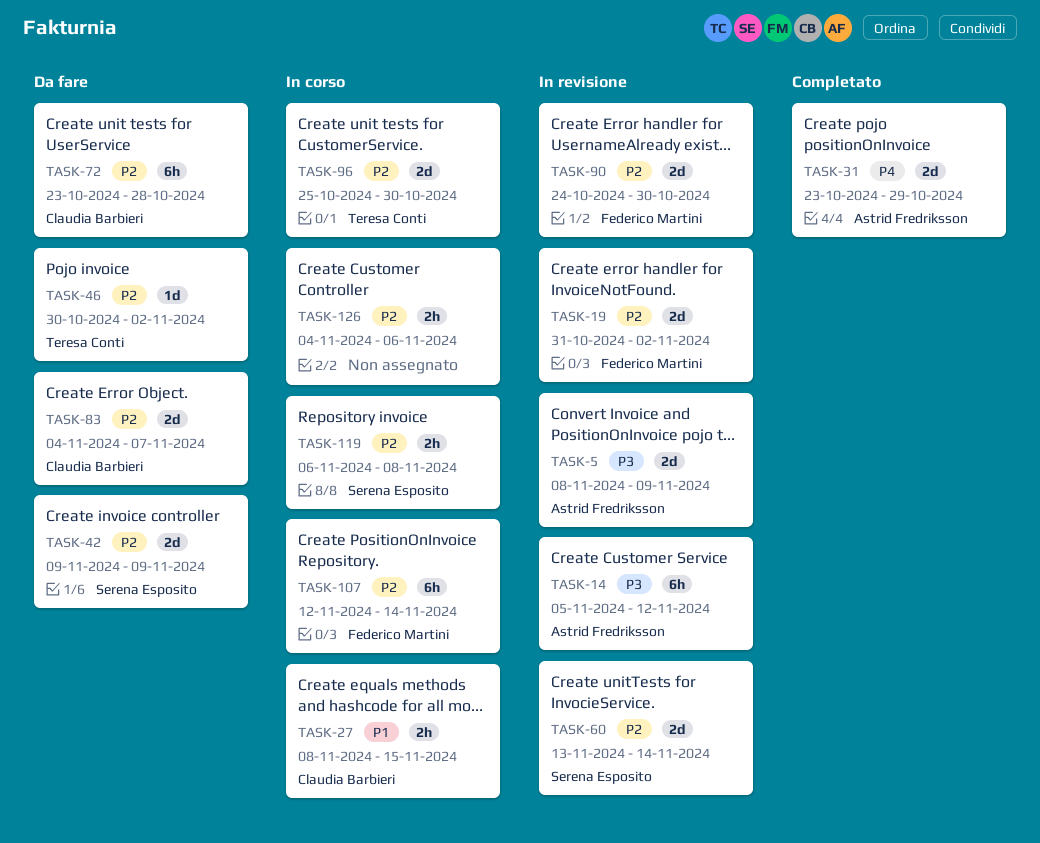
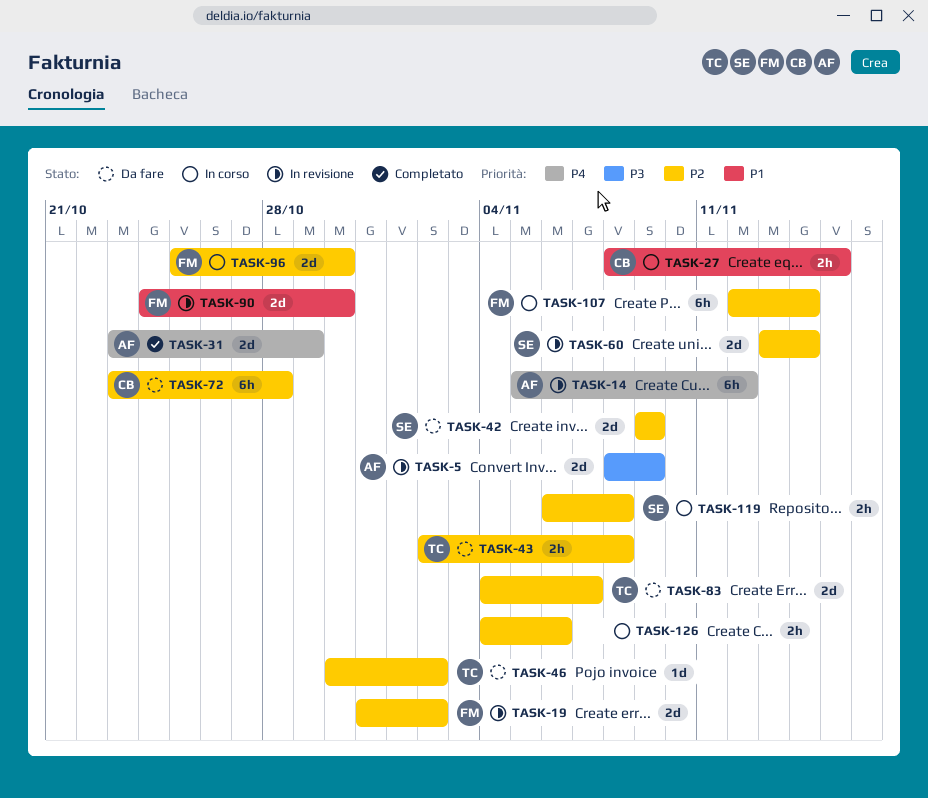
TASK-14, priority: P3 -> P4
TASK-43: none -> present
TASK-83, owner: Claudia Barbieri -> Teresa Conti
TASK-90, priority: P2 -> P1
TASK-96, owner: Teresa Conti -> Federico Martini

